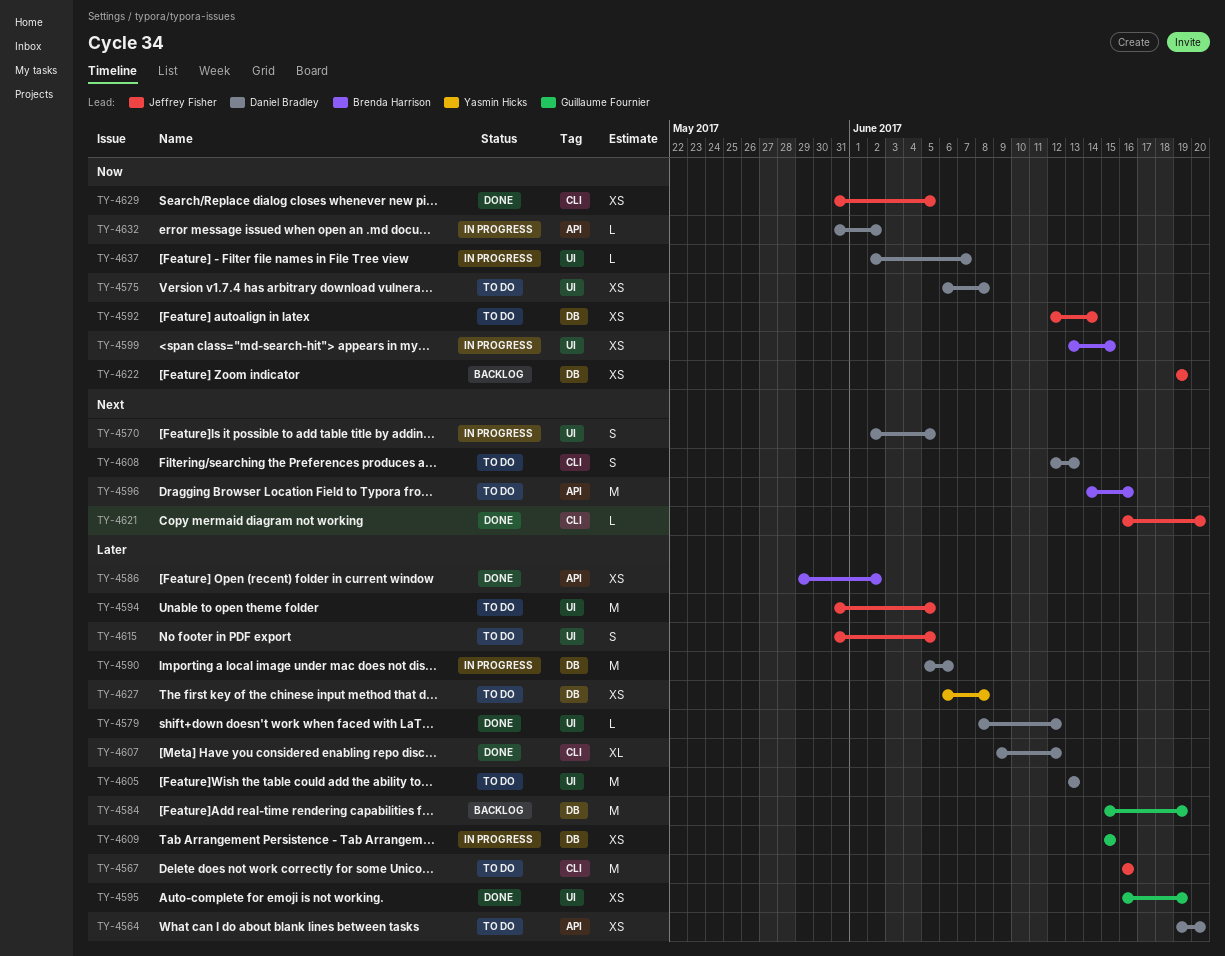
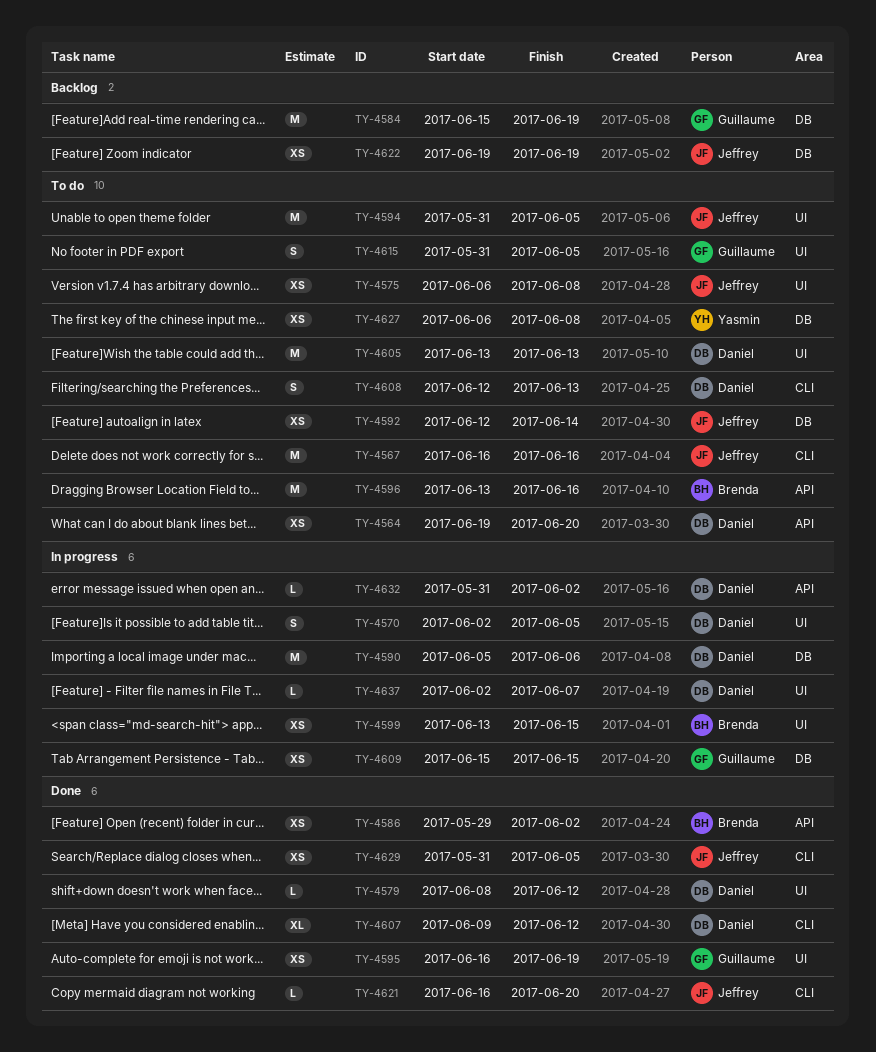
TY-4575, owner: Daniel Bradley -> Jeffrey Fisher
TY-4596, start: Jun 14 -> Jun 13
TY-4615, owner: Jeffrey Fisher -> Guillaume Fournier

